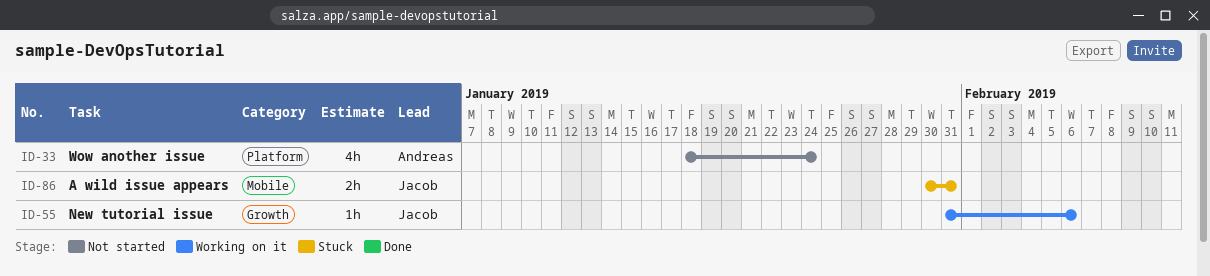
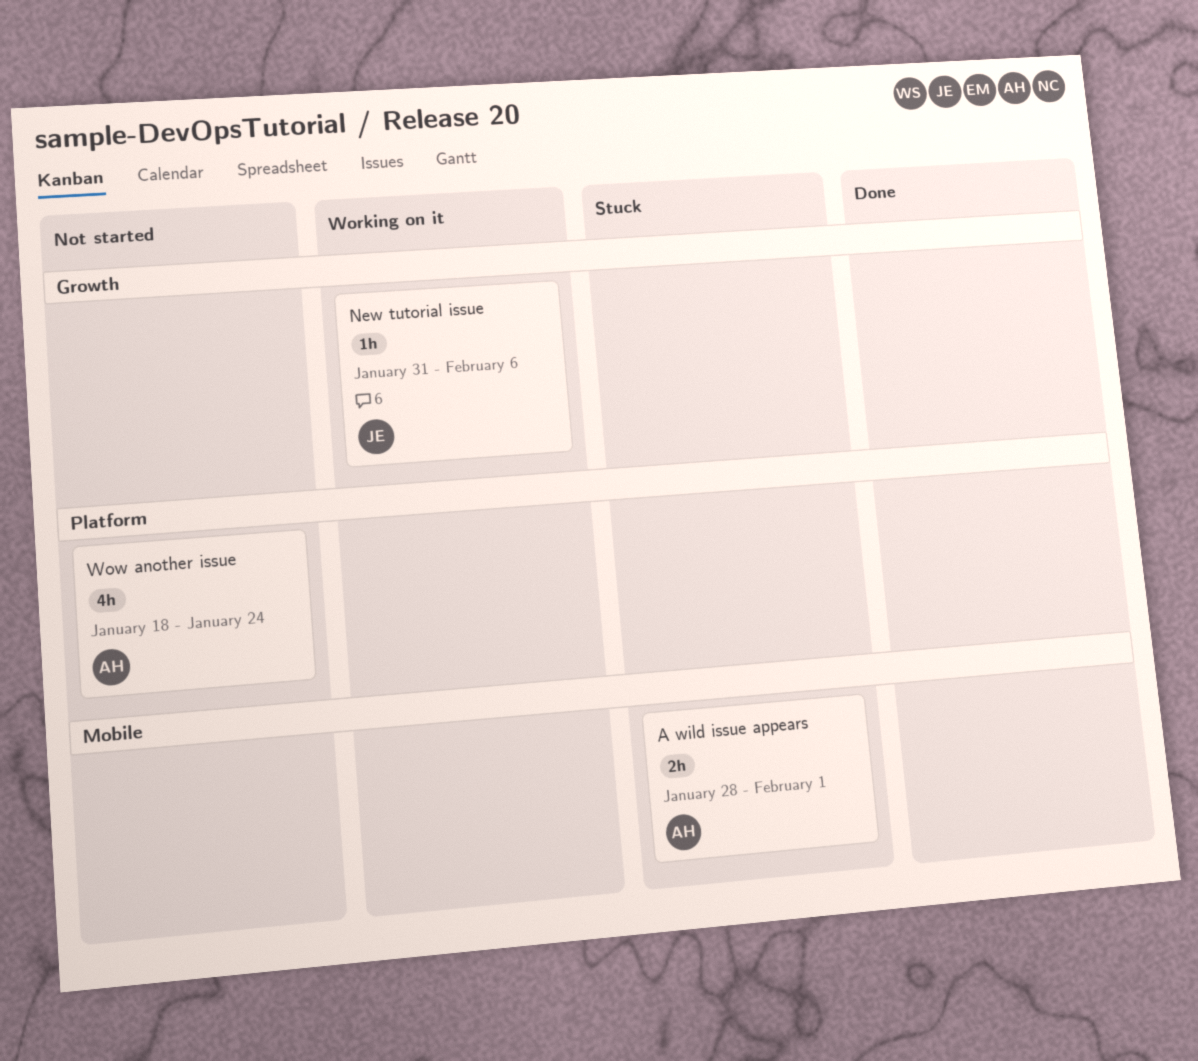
A wild issue appears, owner: Jacob -> Andreas
A wild issue appears, start: Jan 30 -> Jan 28
A wild issue appears, due: Jan 31 -> Feb 1

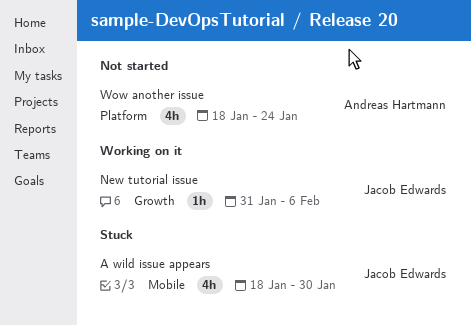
A wild issue appears, owner: Andreas Hartmann -> Jacob Edwards
A wild issue appears, estimate: 2h -> 4h
A wild issue appears, start: Jan 28 -> Jan 18
A wild issue appears, due: Feb 1 -> Jan 30

